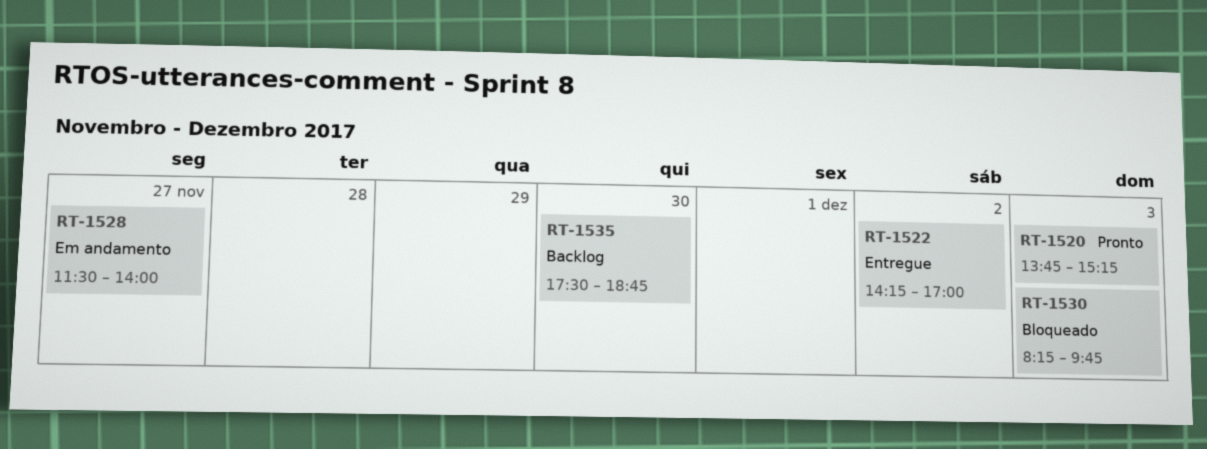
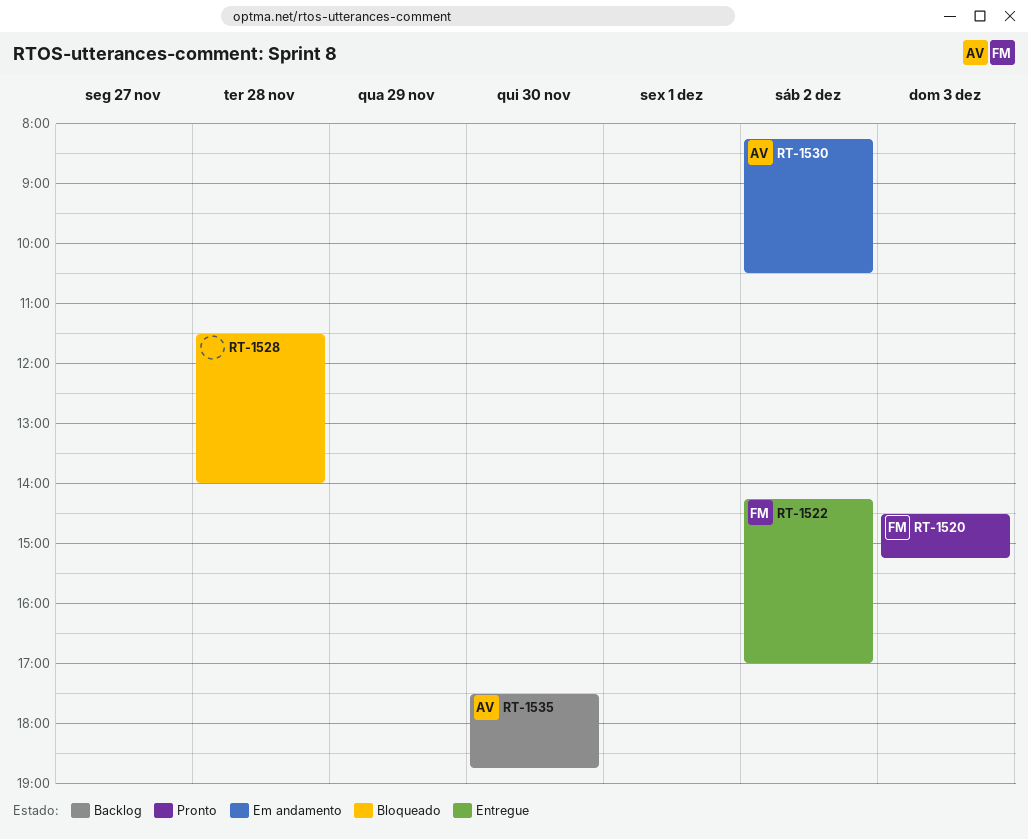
RT-1520, begins: 13:45 -> 14:30
RT-1528, status: Em andamento -> Bloqueado
RT-1528, day: Nov 27 -> Nov 28
RT-1530, status: Bloqueado -> Em andamento
RT-1530, day: Dec 3 -> Dec 2
RT-1530, ends: 09:45 -> 10:30

